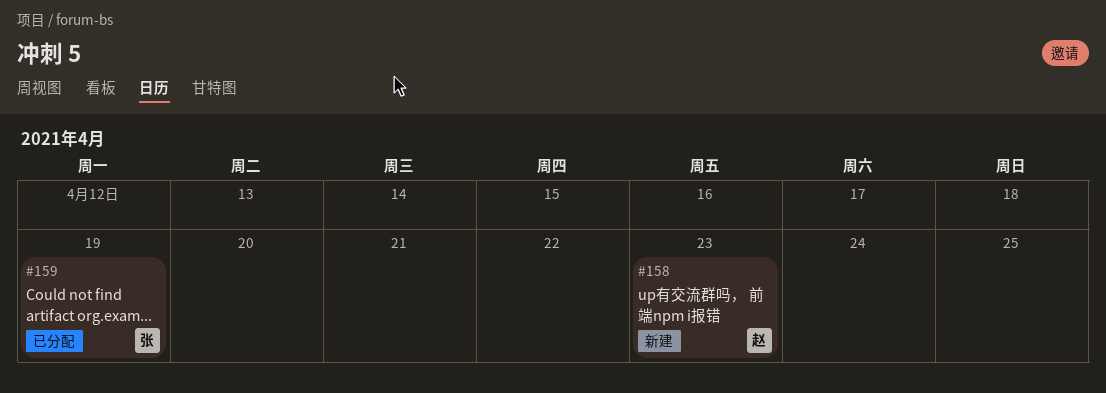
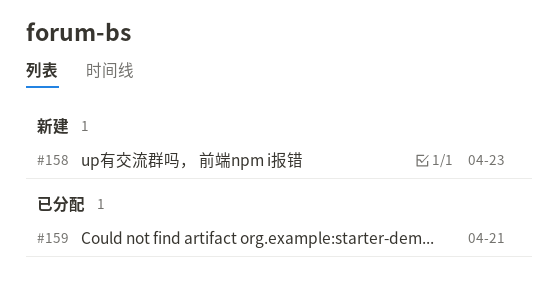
#159, due: Apr 19 -> Apr 21

